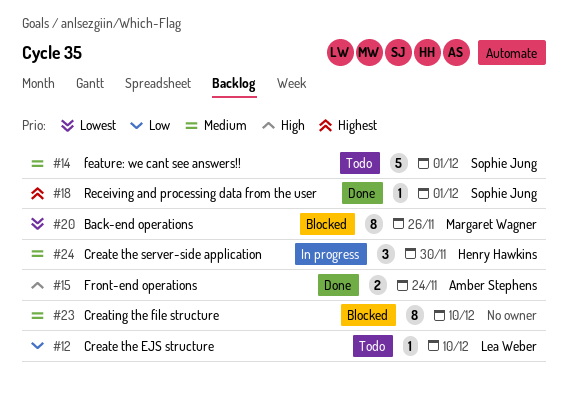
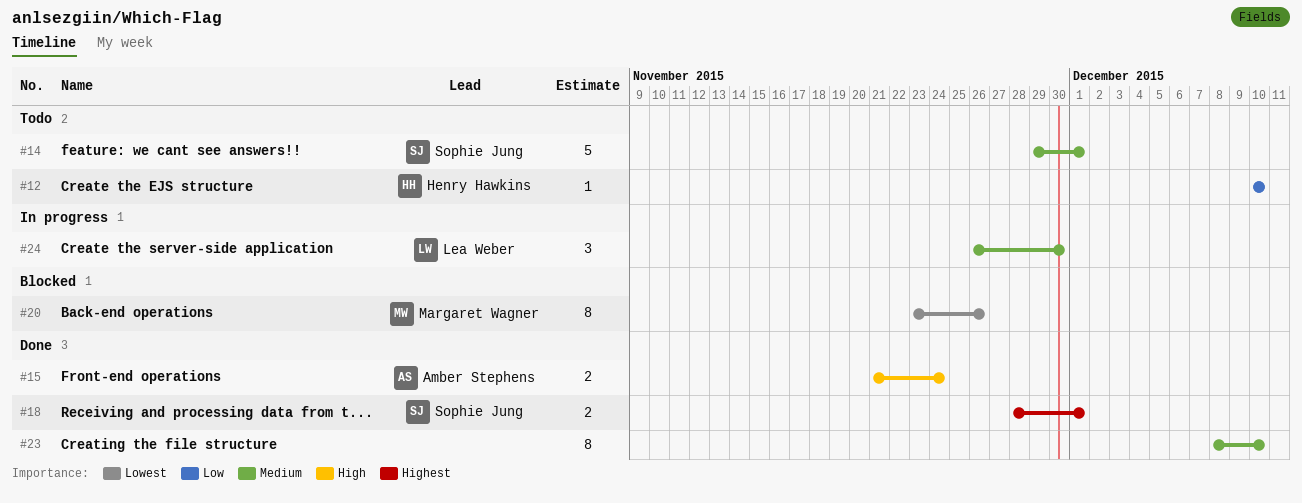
#12, owner: Lea Weber -> Henry Hawkins
#18, estimate: 1 -> 2
#23, status: Blocked -> Done
#24, owner: Henry Hawkins -> Lea Weber

